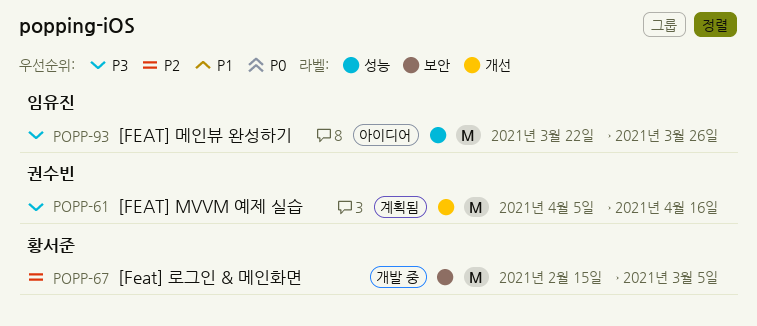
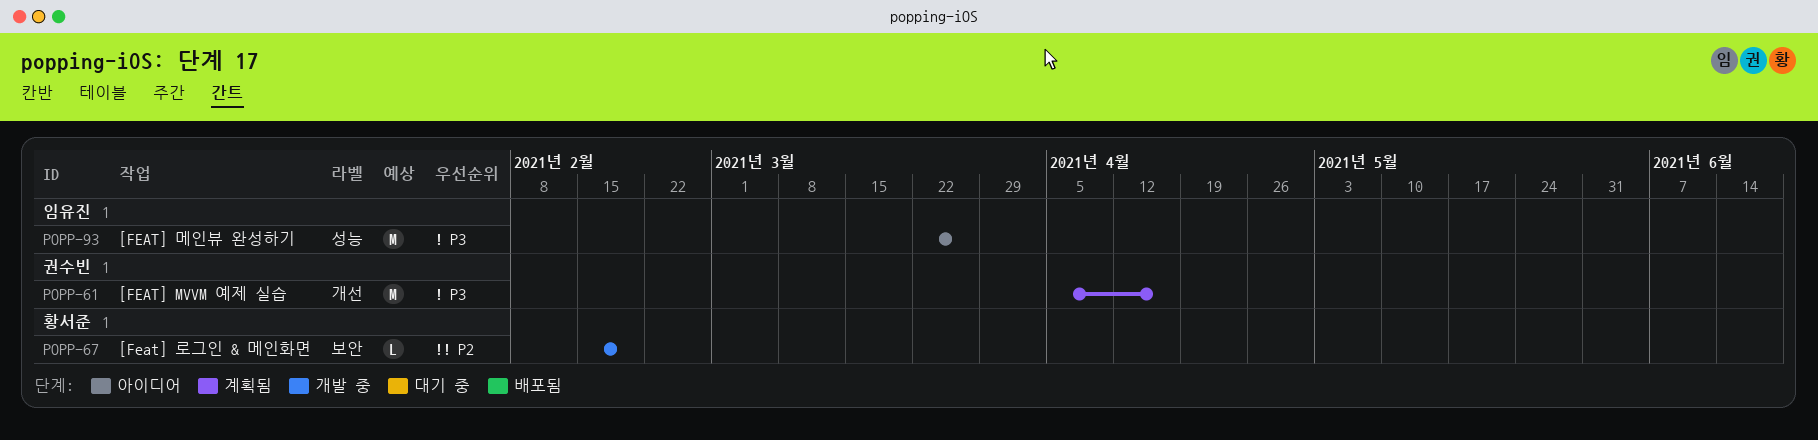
POPP-67, estimate: M -> L
POPP-67, due: Mar 5 -> Feb 19

